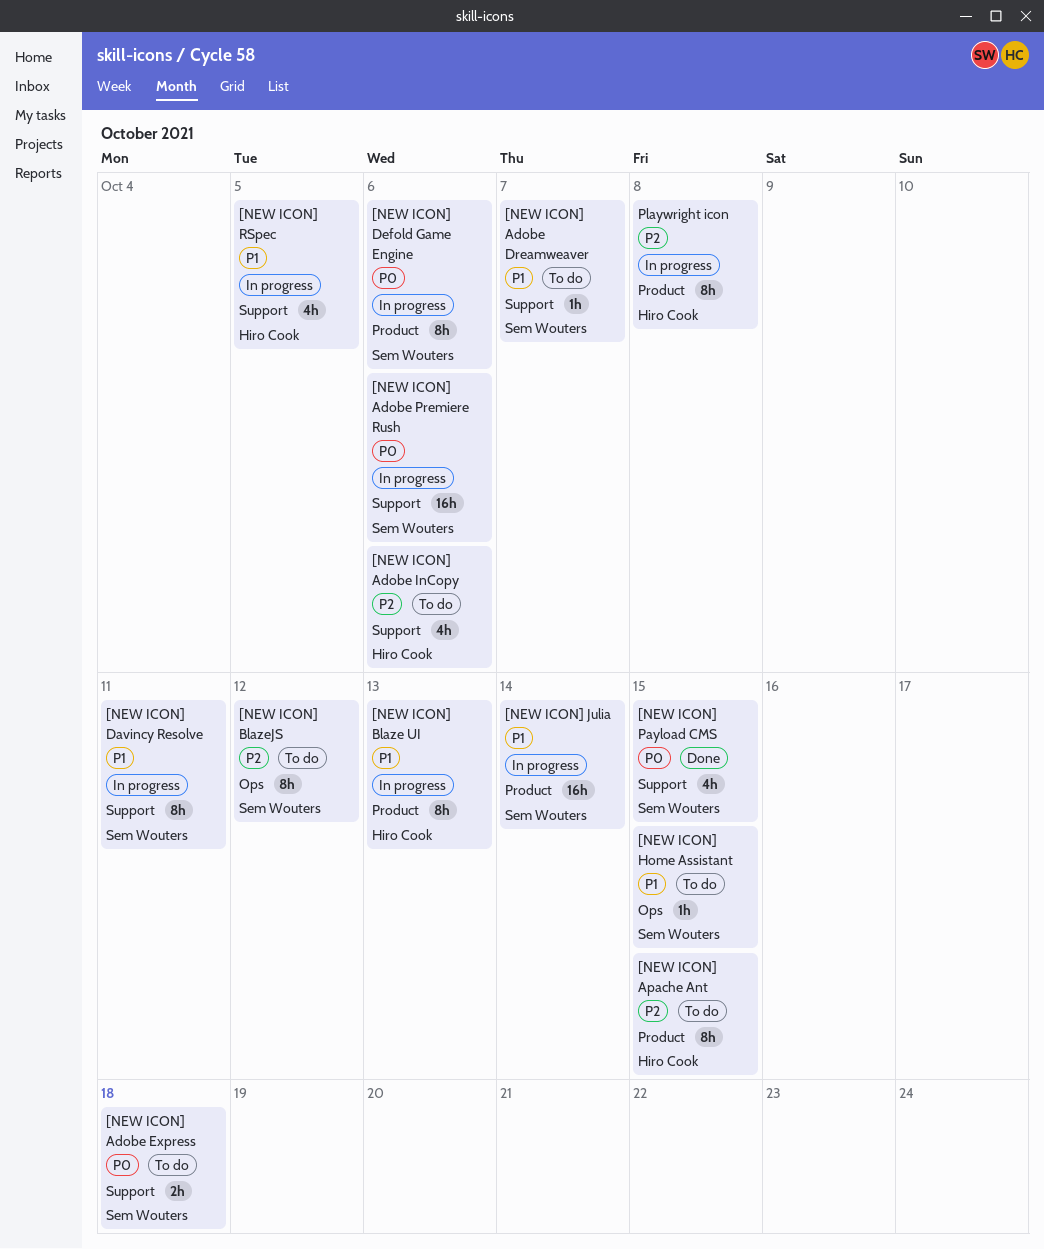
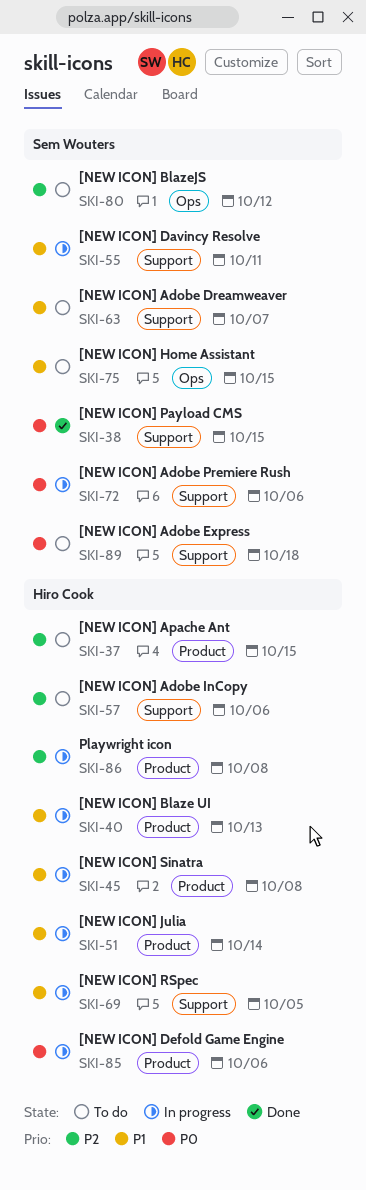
[NEW ICON] Defold Game Engine, owner: Sem Wouters -> Hiro Cook
[NEW ICON] Julia, owner: Sem Wouters -> Hiro Cook
[NEW ICON] Sinatra: none -> present

